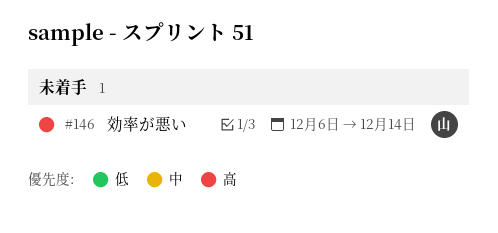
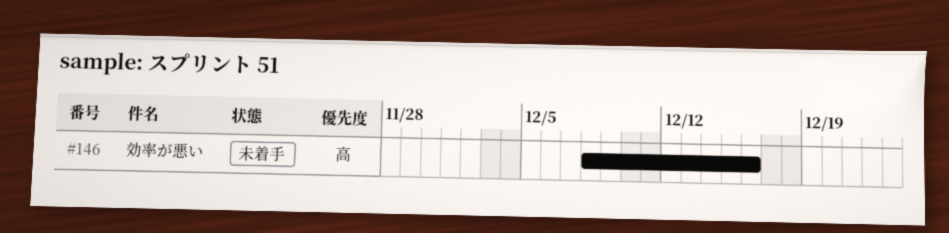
#146, start: Dec 6 -> Dec 8
#146, due: Dec 14 -> Dec 16

